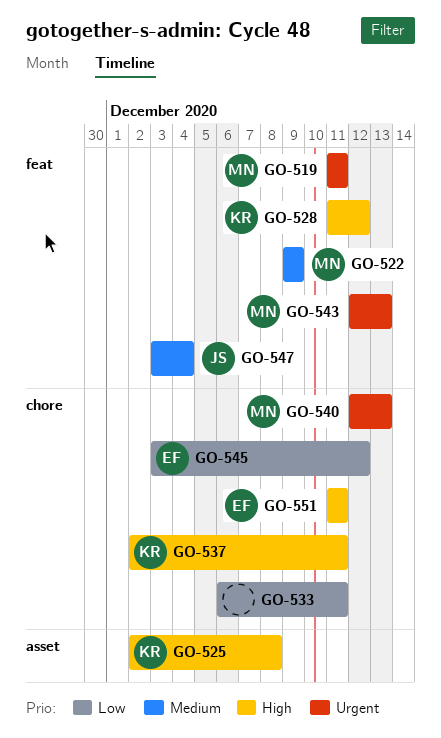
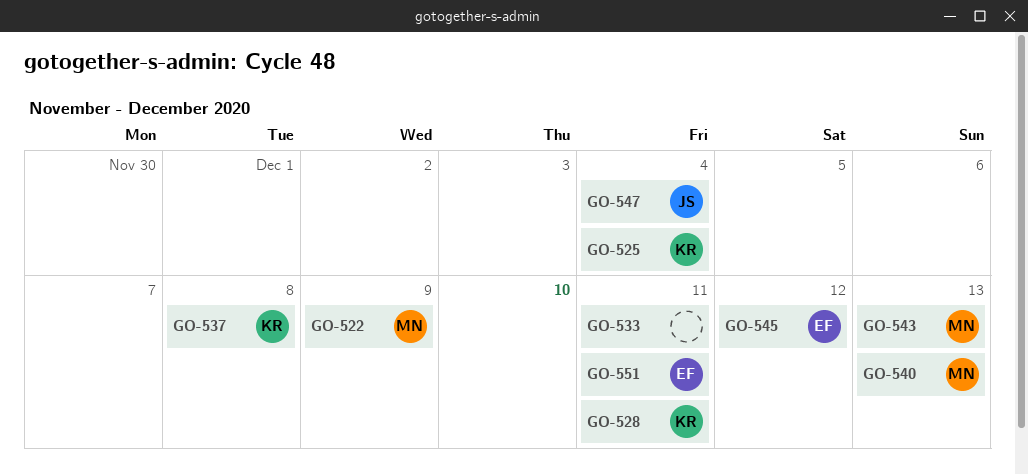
GO-519: present -> none
GO-525, due: Dec 8 -> Dec 4
GO-528, due: Dec 12 -> Dec 11
GO-537, due: Dec 11 -> Dec 8

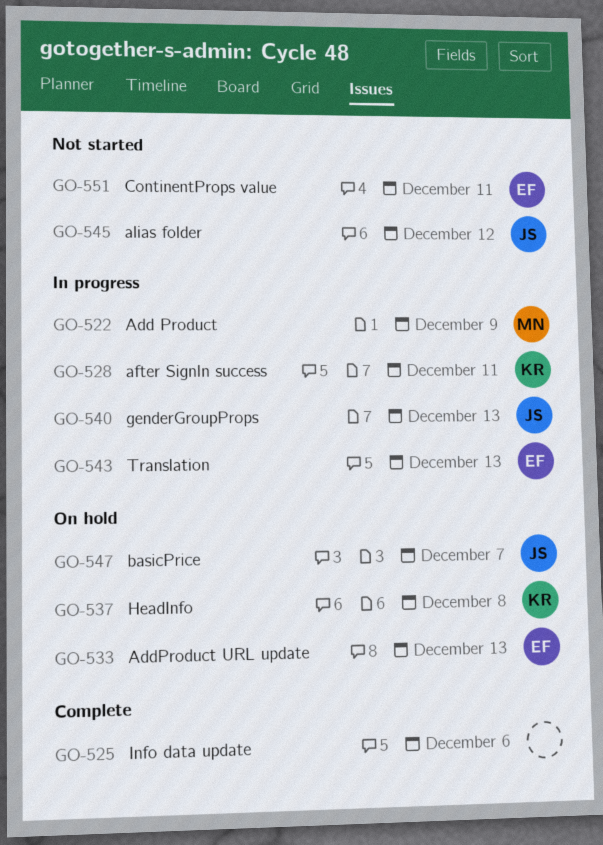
GO-525, owner: KR -> none
GO-525, due: Dec 4 -> Dec 6
GO-533, owner: none -> EF
GO-533, due: Dec 11 -> Dec 13
GO-540, owner: MN -> JS
GO-543, owner: MN -> EF
GO-545, owner: EF -> JS
GO-547, due: Dec 4 -> Dec 7

